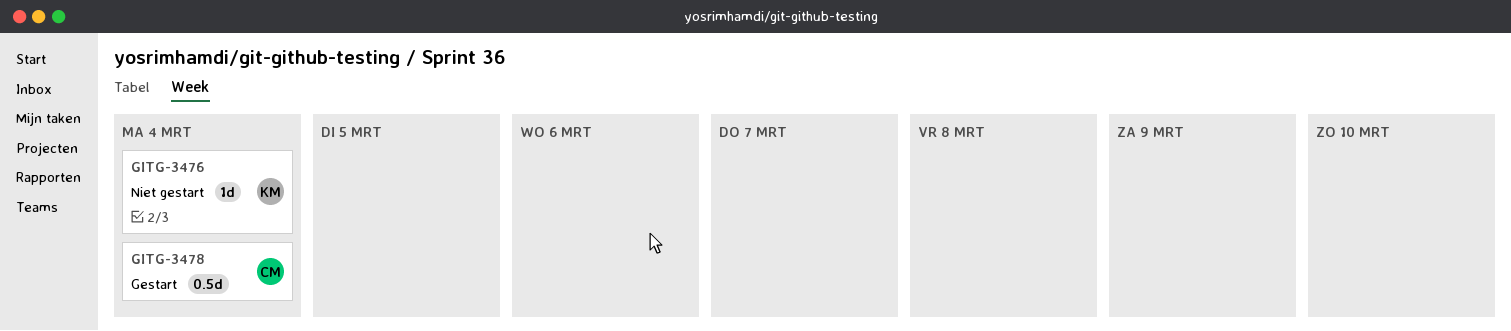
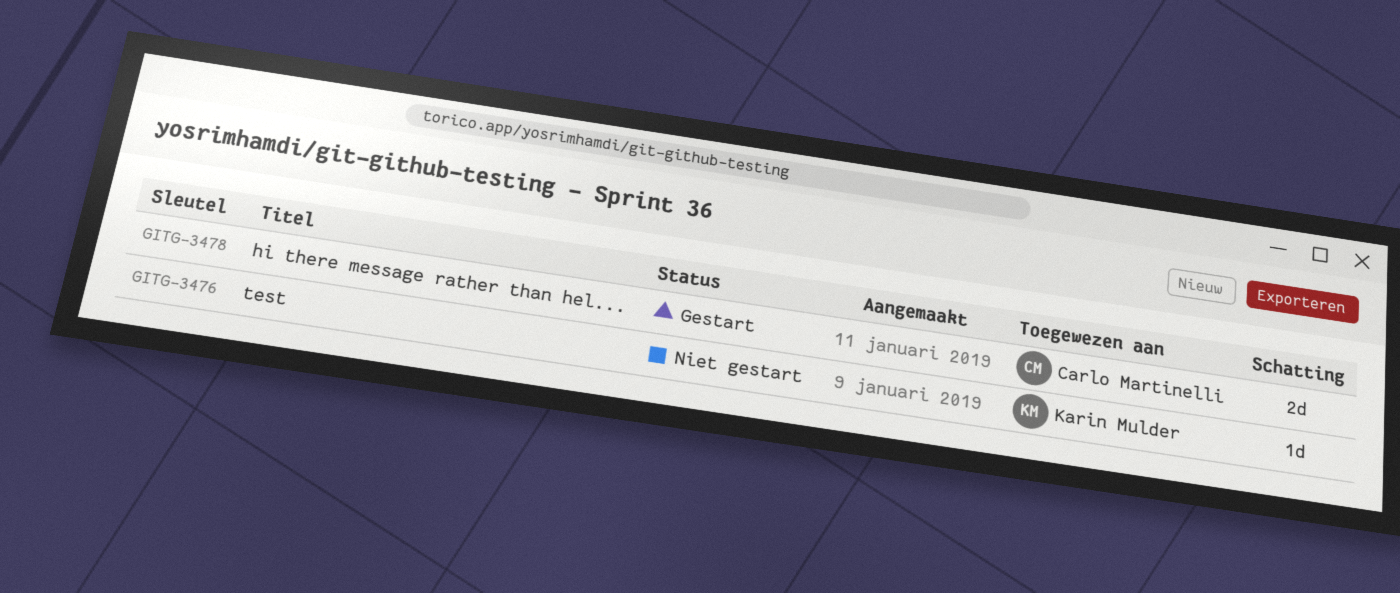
GITG-3478, estimate: 0.5d -> 2d

